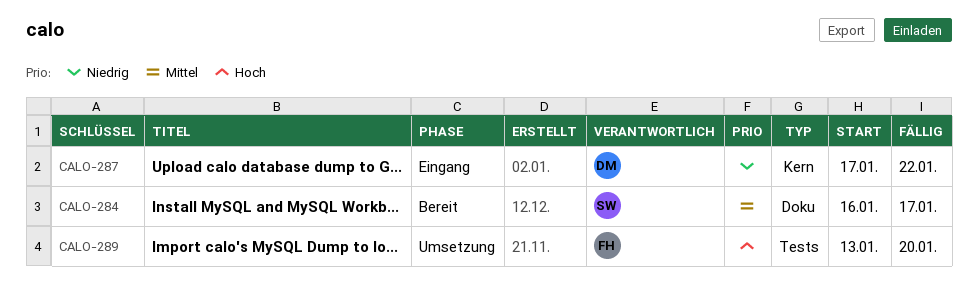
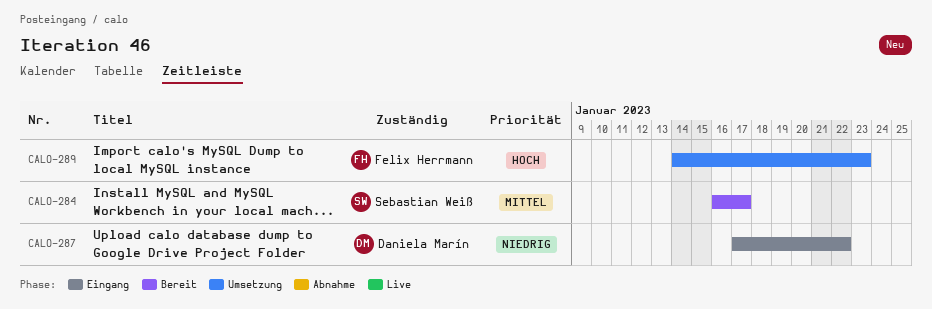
CALO-289, start: Jan 13 -> Jan 14
CALO-289, due: Jan 20 -> Jan 23

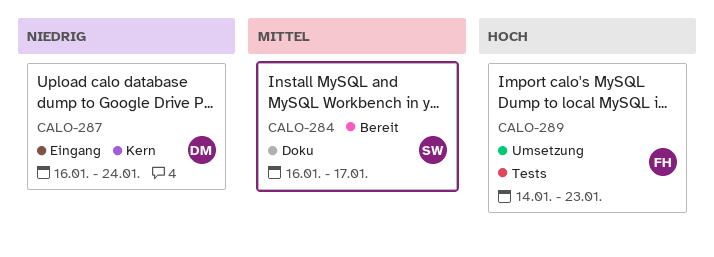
CALO-287, start: Jan 17 -> Jan 16
CALO-287, due: Jan 22 -> Jan 24

